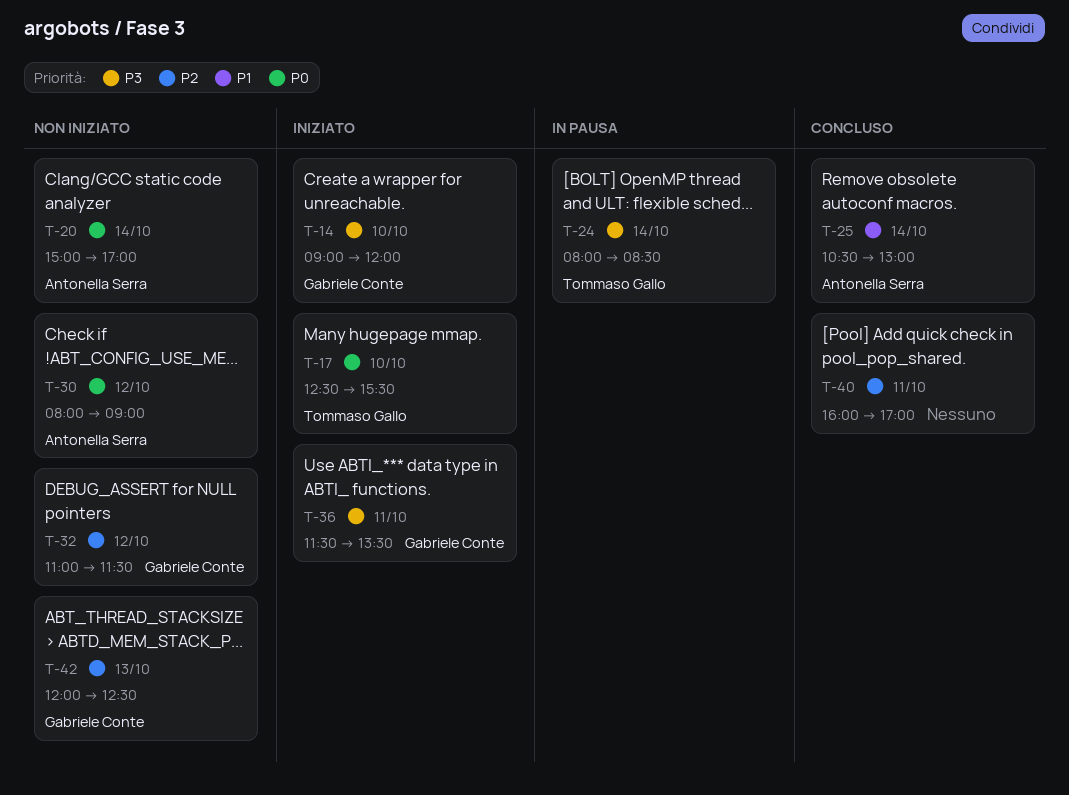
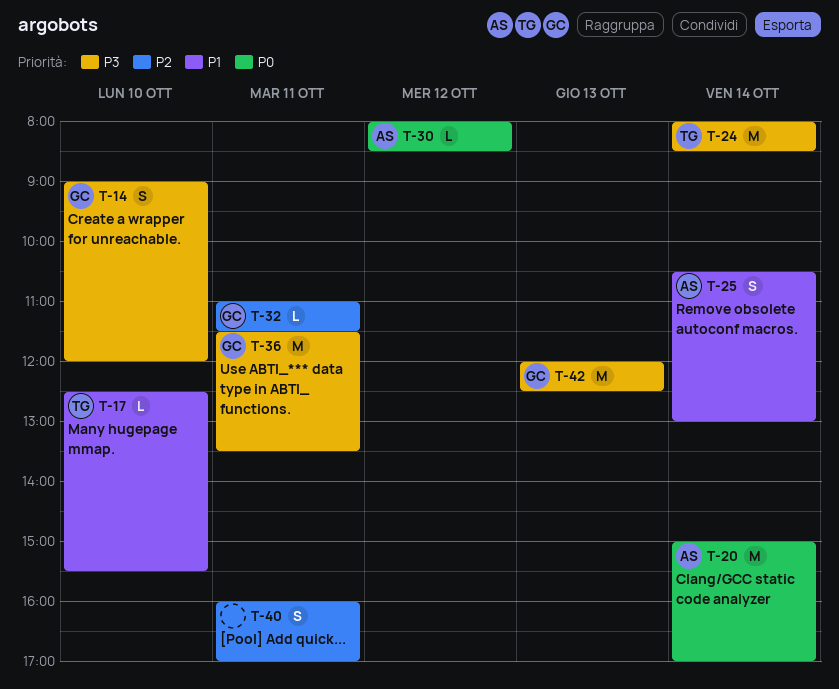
T-17, priority: P0 -> P1
T-30, ends: 09:00 -> 08:30
T-32, day: Oct 12 -> Oct 11
T-42, priority: P2 -> P3

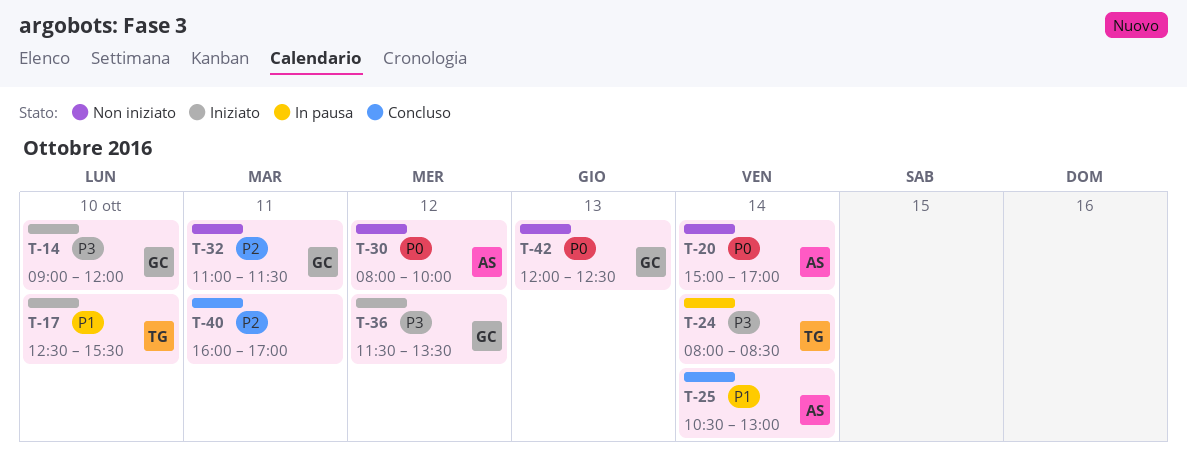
T-30, ends: 08:30 -> 10:00
T-36, day: Oct 11 -> Oct 12
T-42, priority: P3 -> P0

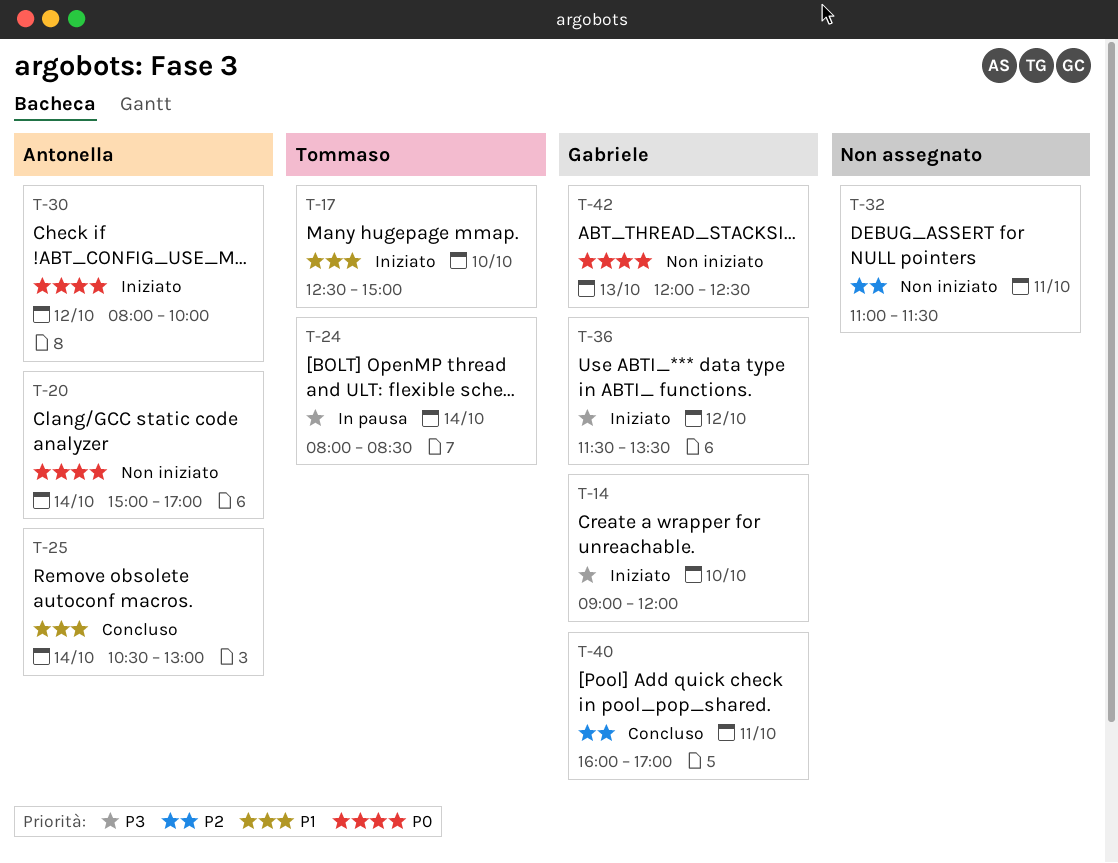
T-17, ends: 15:30 -> 15:00
T-30, status: Non iniziato -> Iniziato
T-32, owner: Gabriele -> none
T-40, owner: none -> Gabriele

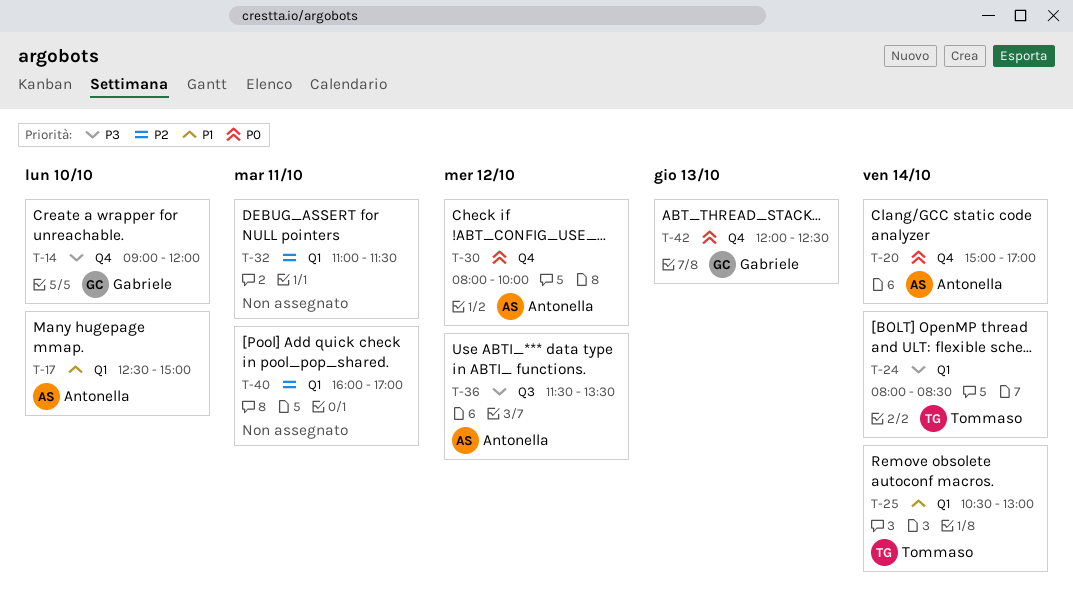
T-17, owner: Tommaso -> Antonella
T-25, owner: Antonella -> Tommaso
T-36, owner: Gabriele -> Antonella
T-40, owner: Gabriele -> none

